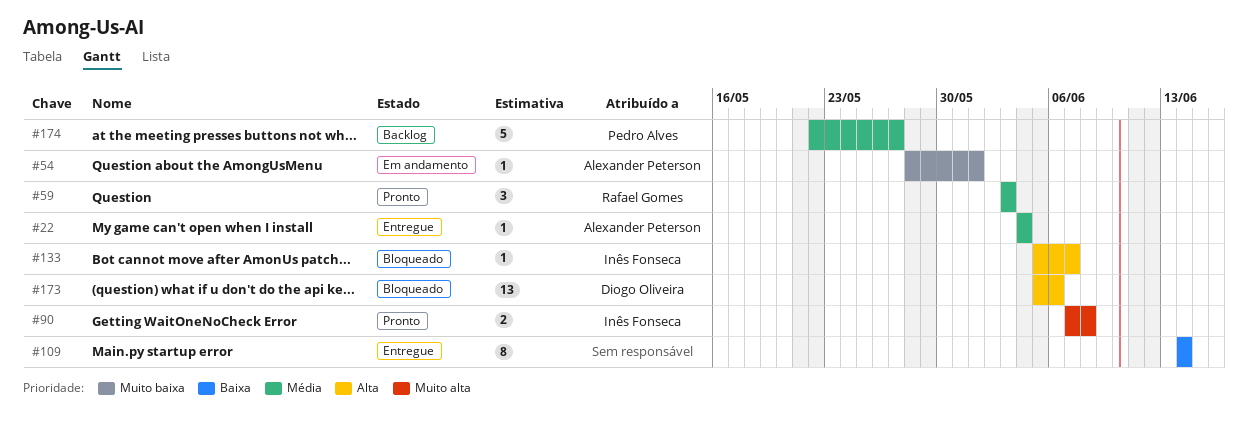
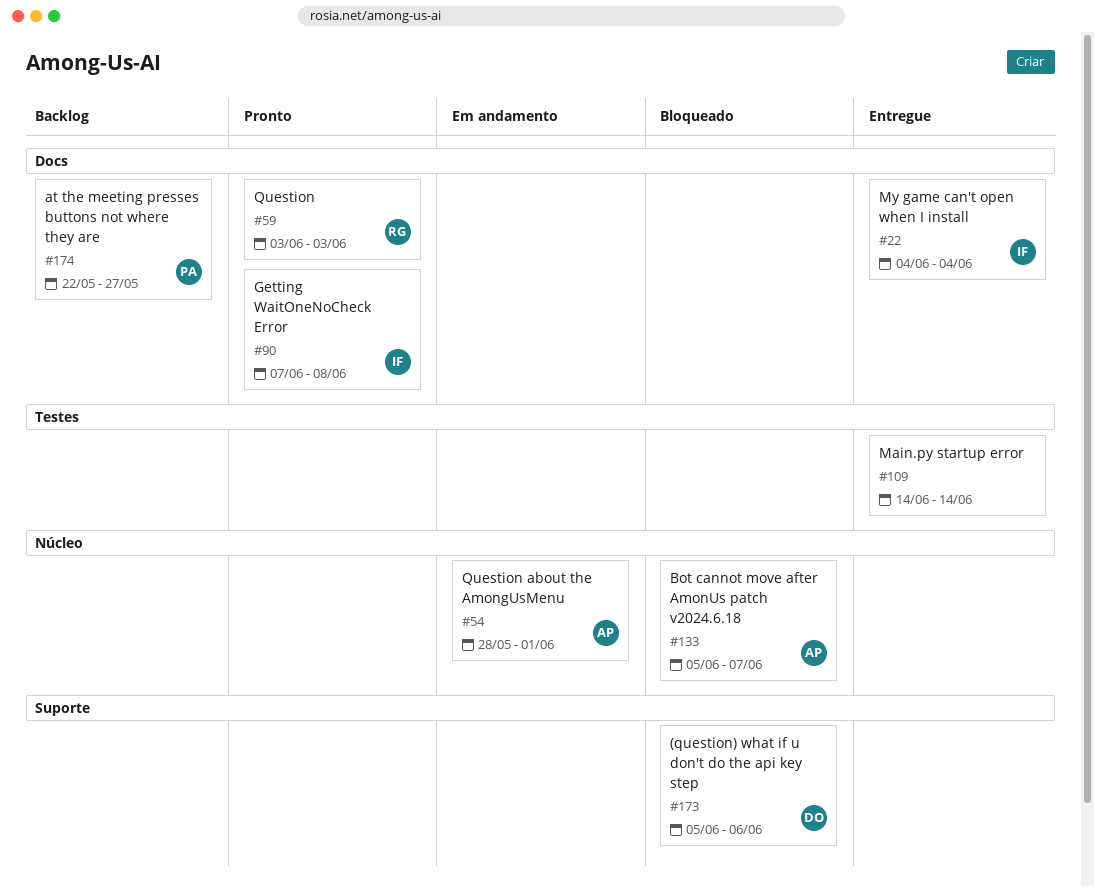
#22, owner: Alexander Peterson -> Inês Fonseca
#133, owner: Inês Fonseca -> Alexander Peterson

